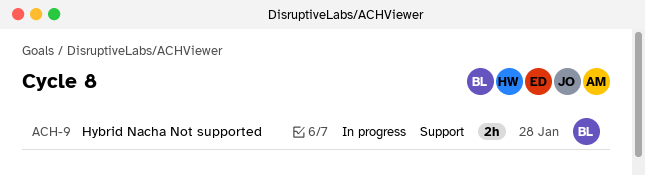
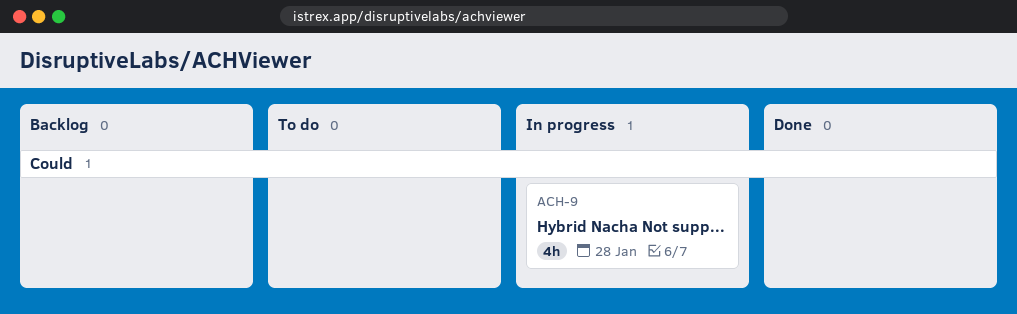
ACH-9, estimate: 2h -> 4h

